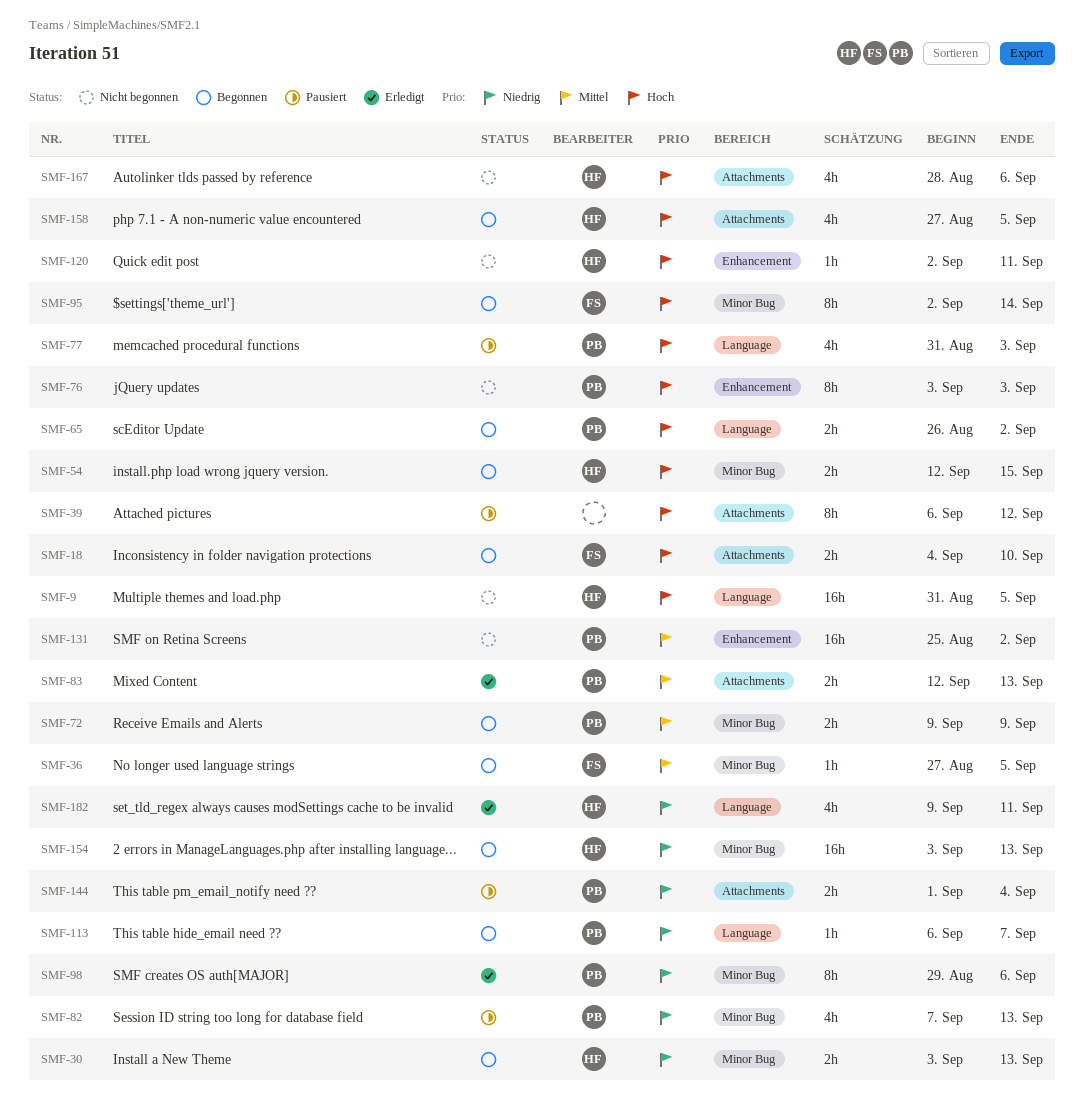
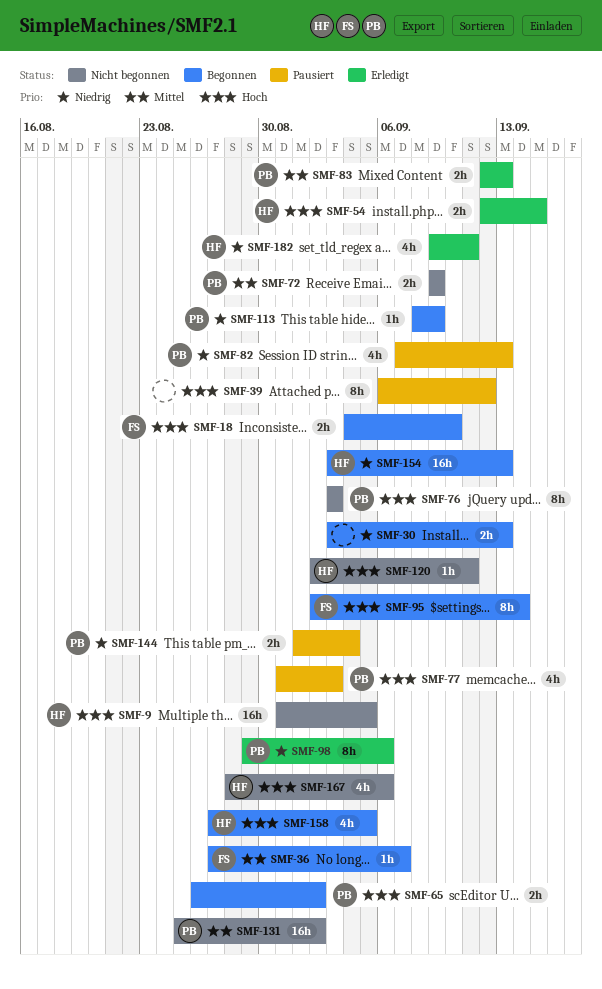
SMF-30, owner: HF -> none
SMF-36, due: Sep 5 -> Sep 7
SMF-54, status: Begonnen -> Erledigt
SMF-72, status: Begonnen -> Nicht begonnen
SMF-113, start: Sep 6 -> Sep 8
SMF-113, due: Sep 7 -> Sep 9

